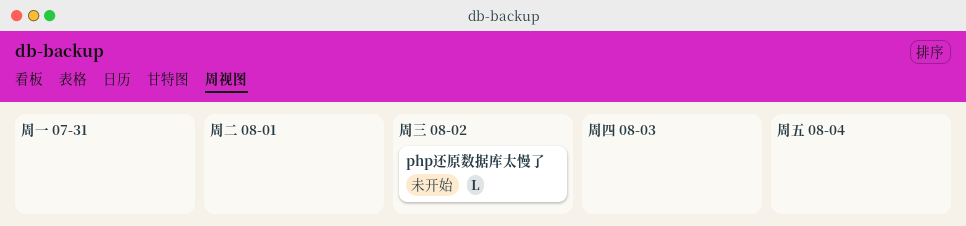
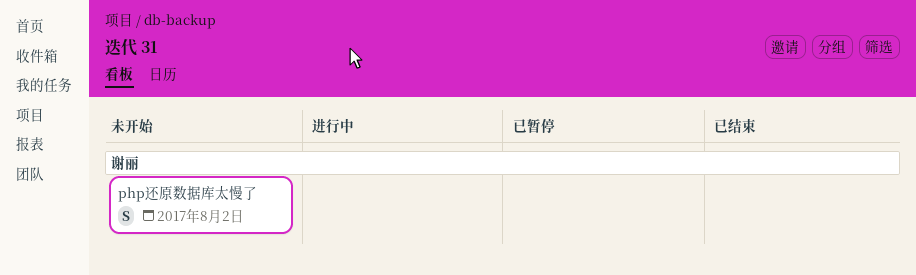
php还原数据库太慢了, estimate: L -> S

